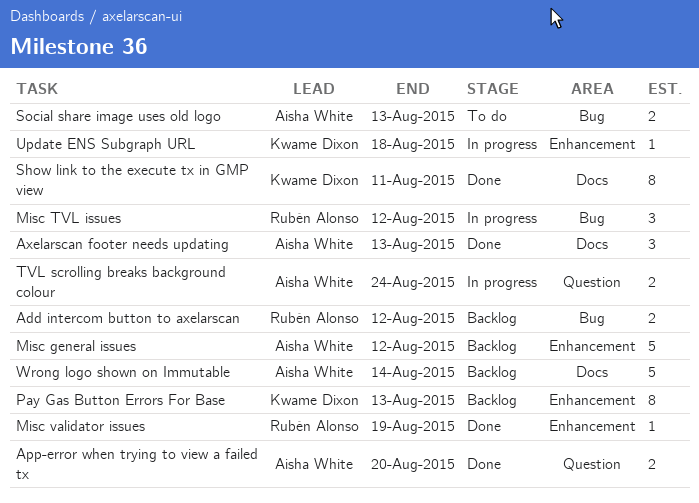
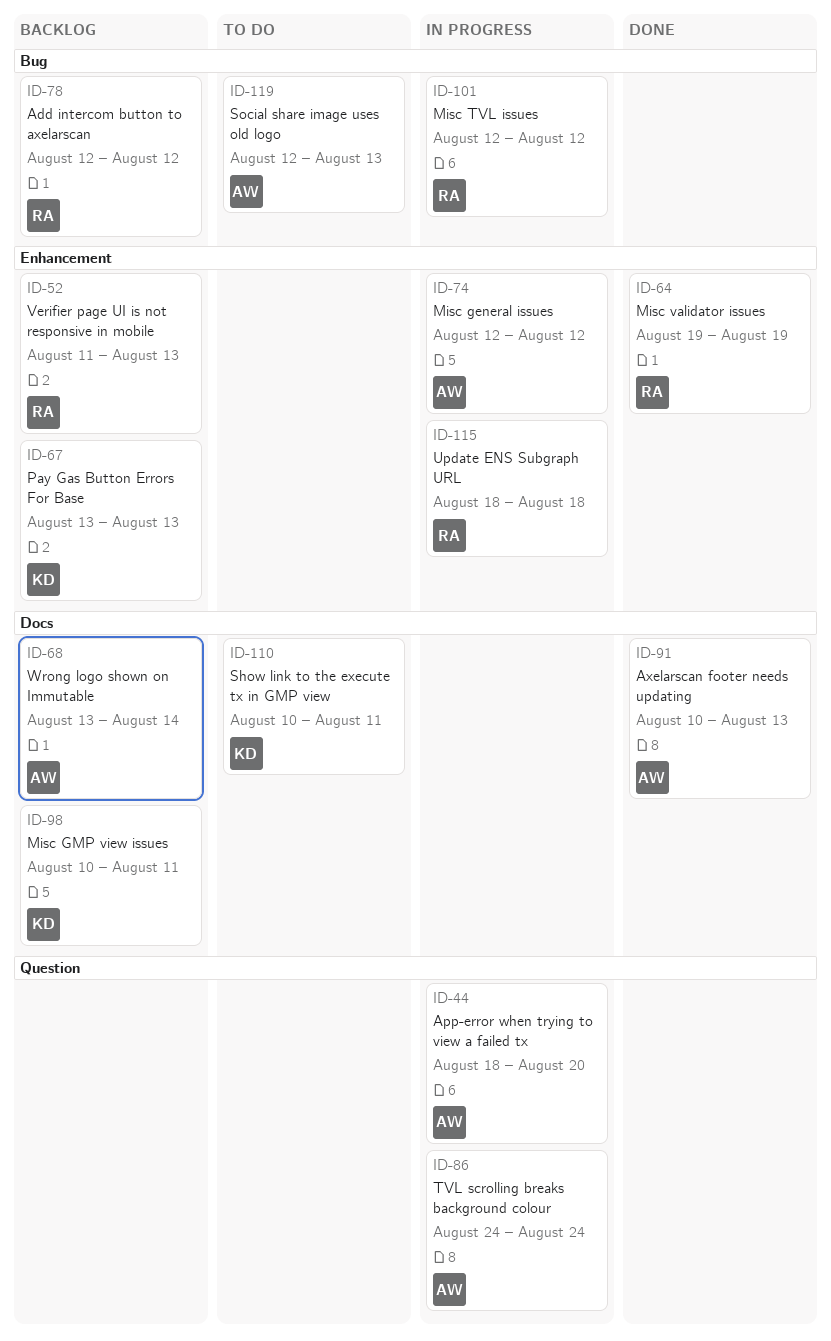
App-error when trying to view a failed tx, status: Done -> In progress
Misc general issues, status: Backlog -> In progress
Misc GMP view issues: none -> present
Show link to the execute tx in GMP view, status: Done -> To do
Update ENS Subgraph URL, owner: Kwame Dixon -> Rubén Alonso
Verifier page UI is not responsive in mobile: none -> present

